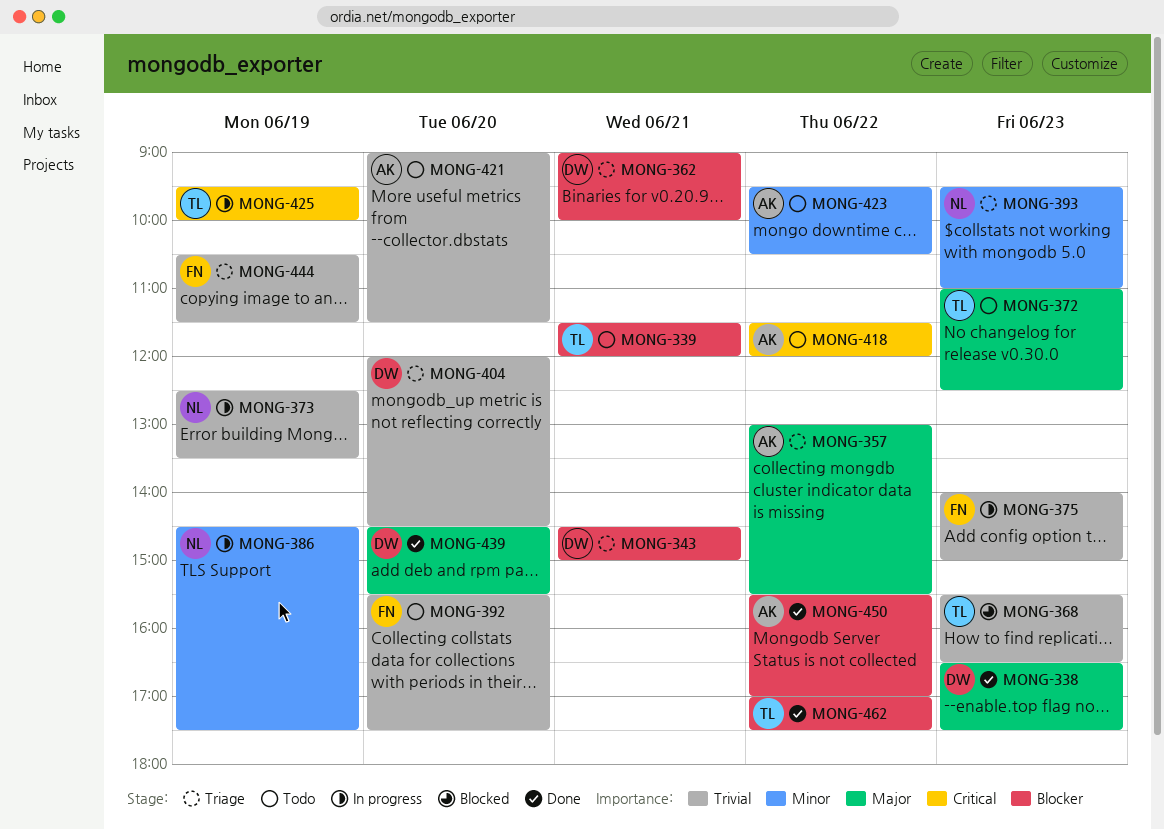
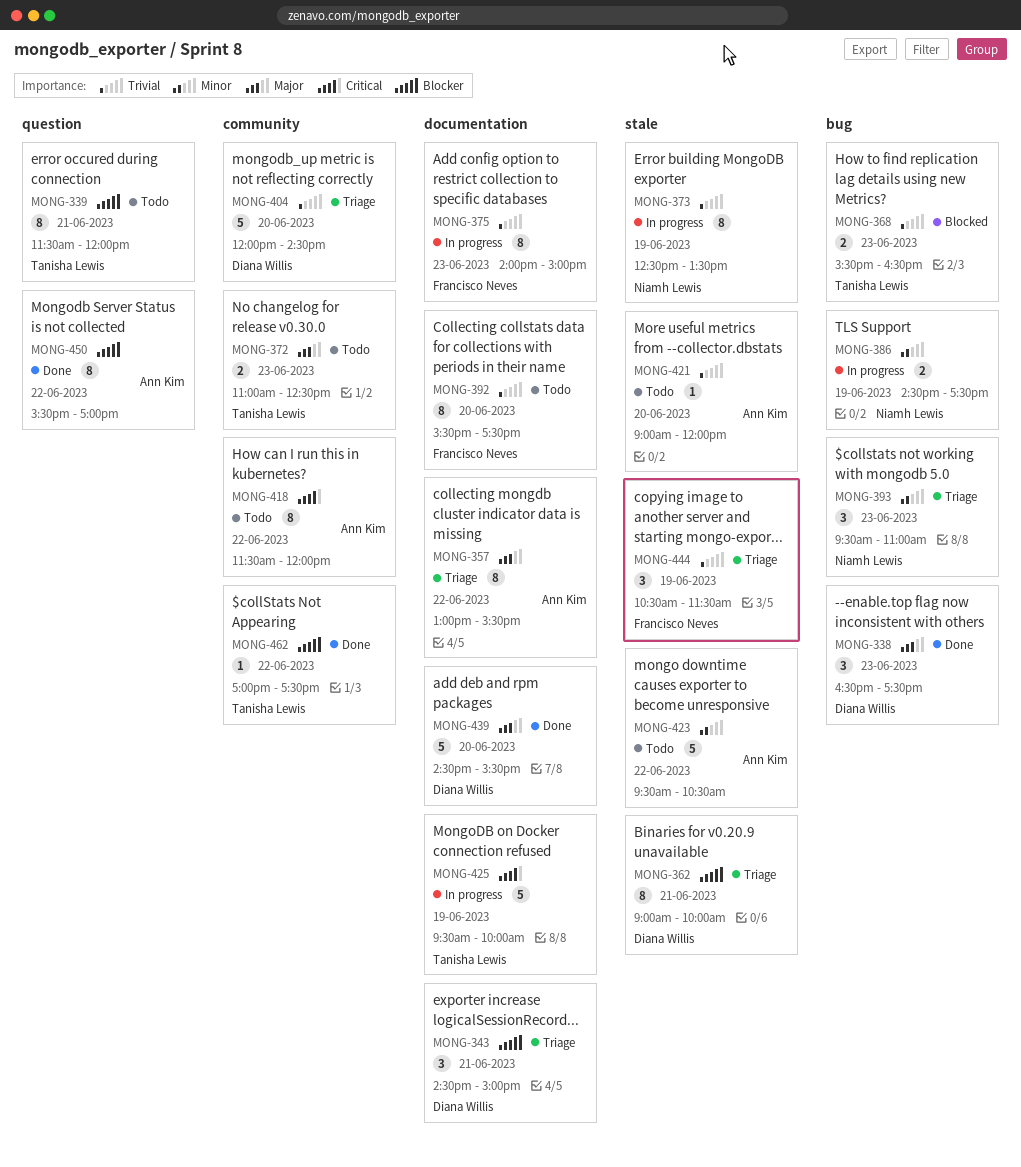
MONG-421, ends: 11:30 -> 12:00

